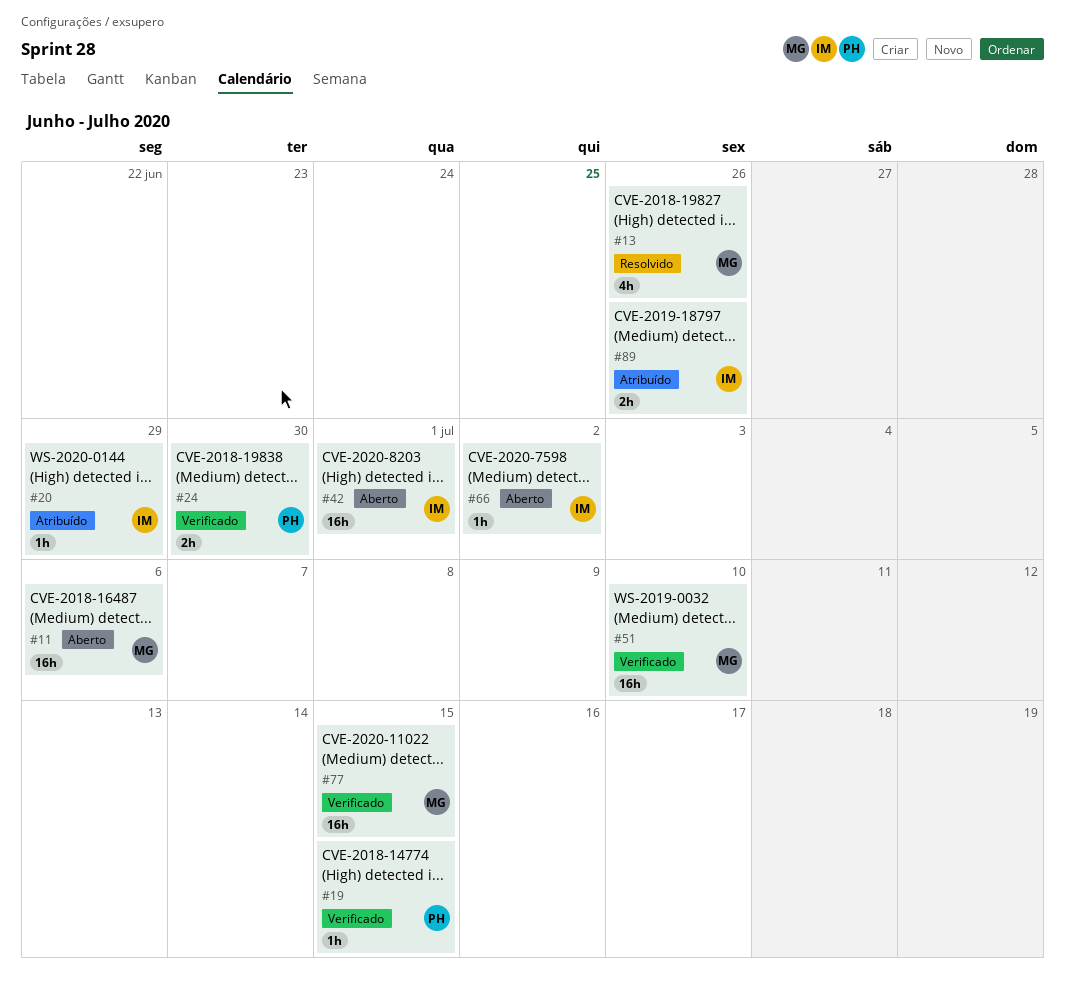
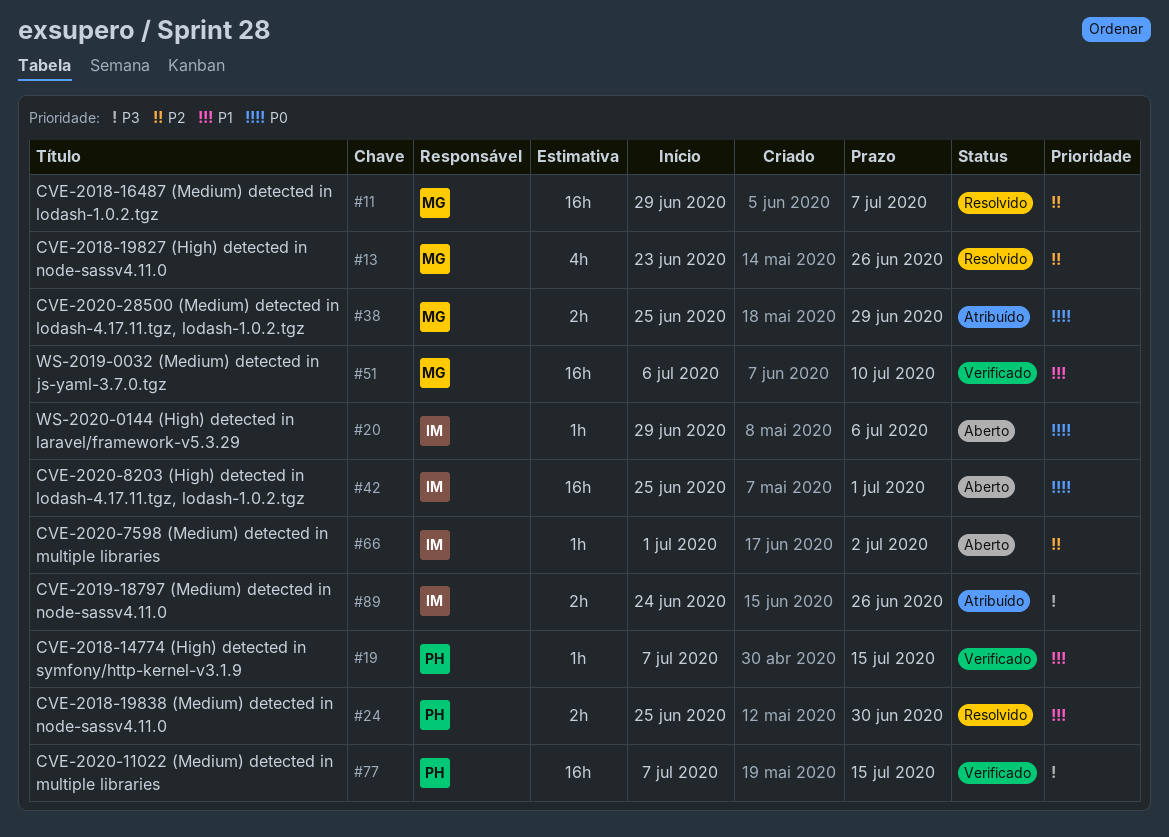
#11, status: Aberto -> Resolvido
#11, due: Jul 6 -> Jul 7
#20, status: Atribuído -> Aberto
#20, due: Jun 29 -> Jul 6
#24, status: Verificado -> Resolvido
#38: none -> present
#77, owner: MG -> PH

